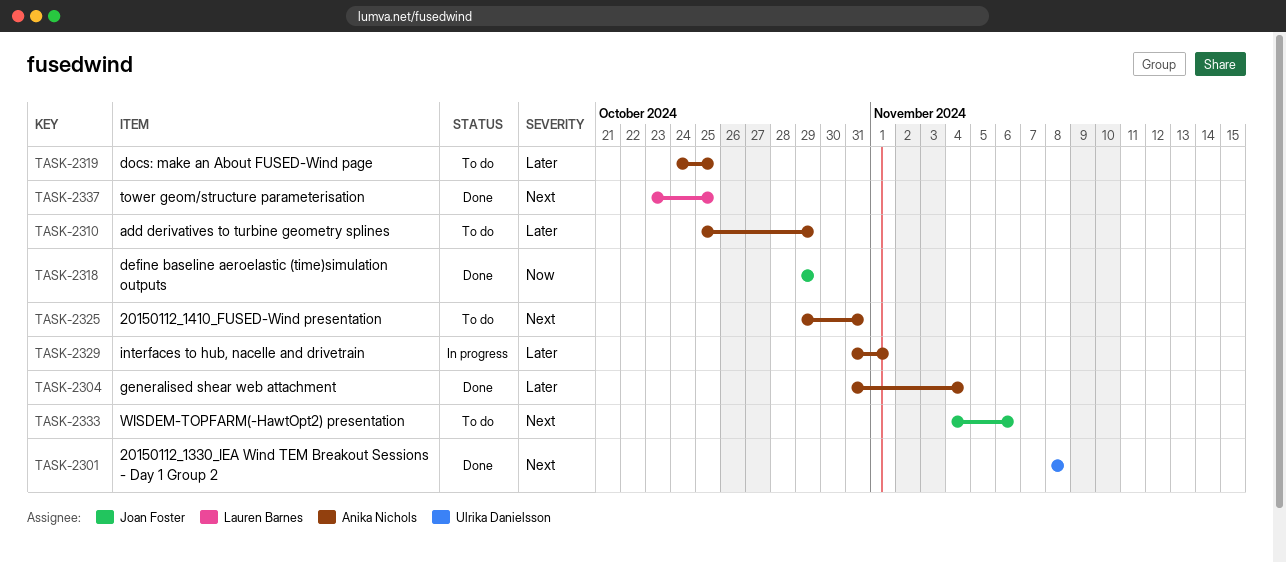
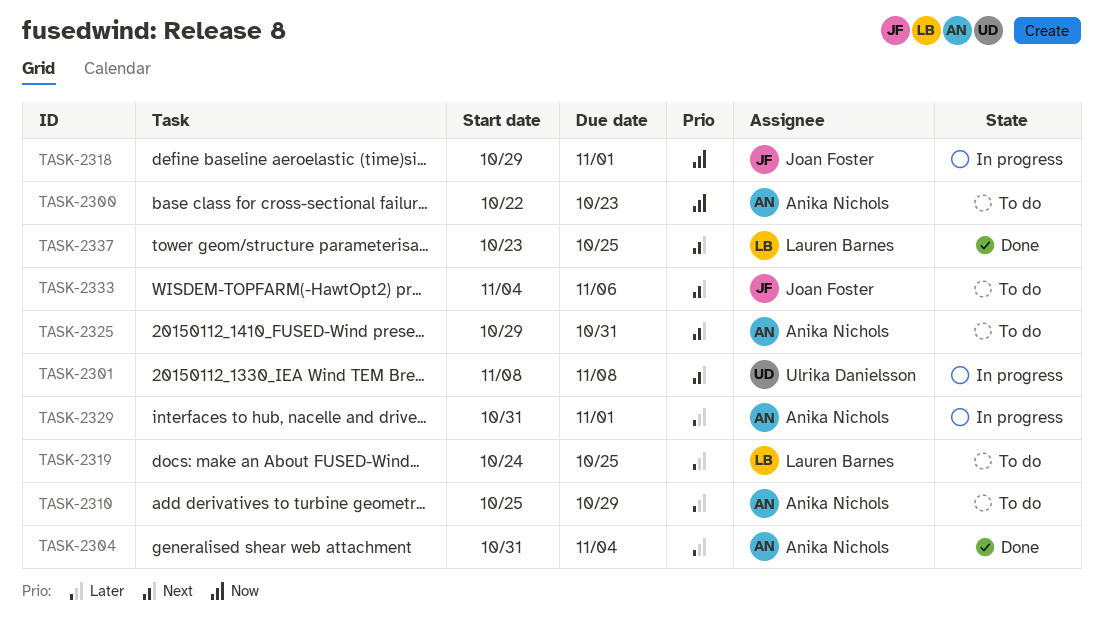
TASK-2300: none -> present
TASK-2301, status: Done -> In progress
TASK-2318, status: Done -> In progress
TASK-2318, due: Oct 29 -> Nov 1
TASK-2319, owner: Anika Nichols -> Lauren Barnes

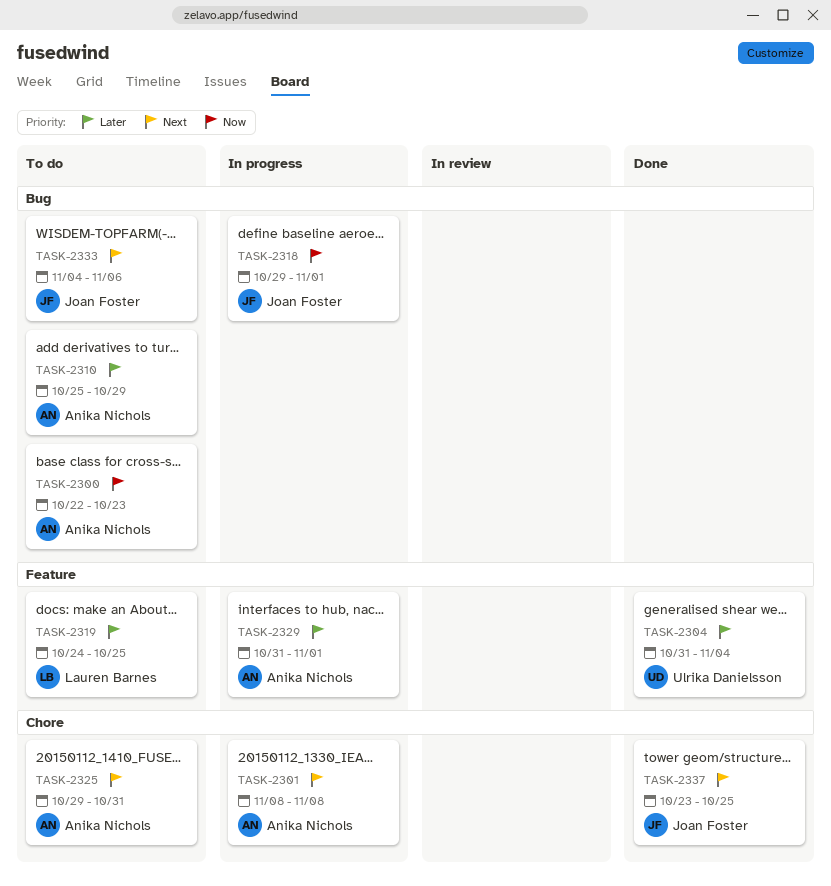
TASK-2301, owner: Ulrika Danielsson -> Anika Nichols
TASK-2304, owner: Anika Nichols -> Ulrika Danielsson
TASK-2337, owner: Lauren Barnes -> Joan Foster

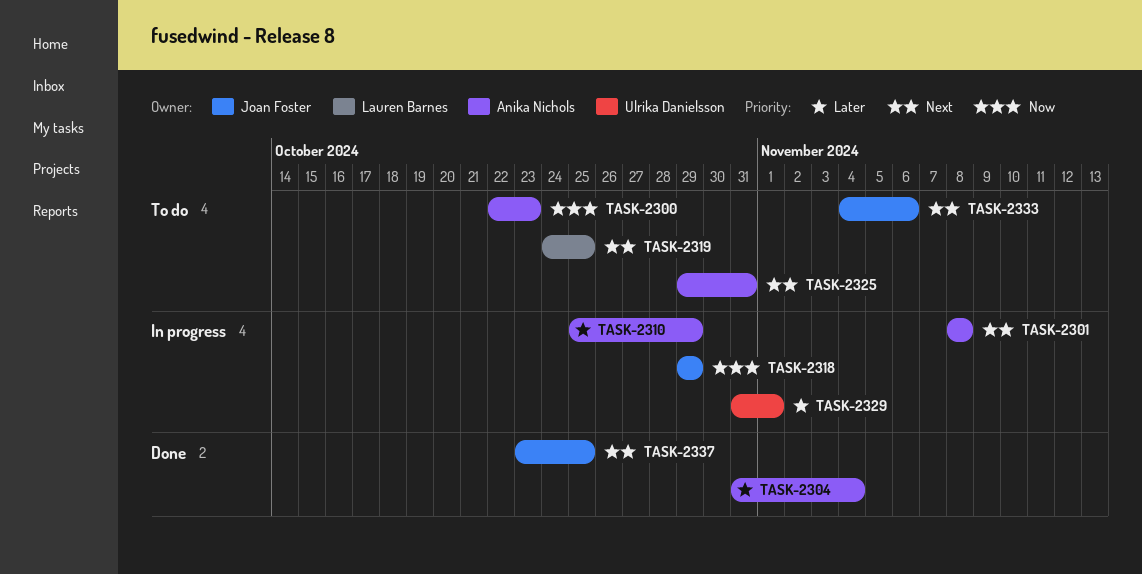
TASK-2304, owner: Ulrika Danielsson -> Anika Nichols
TASK-2310, status: To do -> In progress
TASK-2318, due: Nov 1 -> Oct 29
TASK-2319, priority: Later -> Next
TASK-2329, owner: Anika Nichols -> Ulrika Danielsson

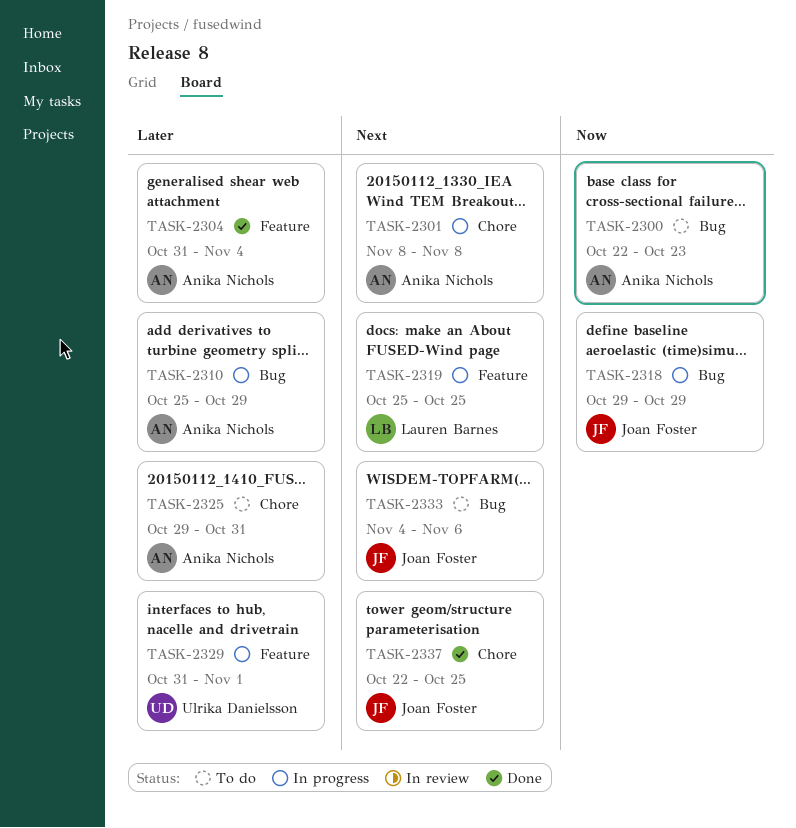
TASK-2319, status: To do -> In progress
TASK-2319, start: Oct 24 -> Oct 25
TASK-2325, priority: Next -> Later
TASK-2337, start: Oct 23 -> Oct 22

